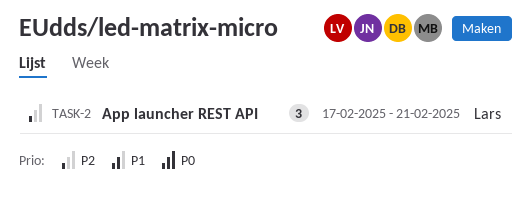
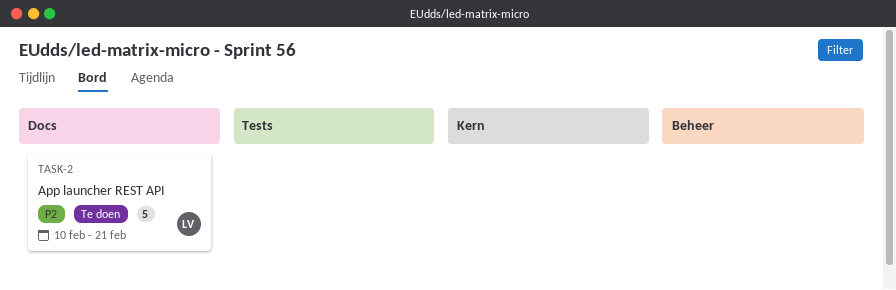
TASK-2, estimate: 3 -> 5
TASK-2, start: Feb 17 -> Feb 10

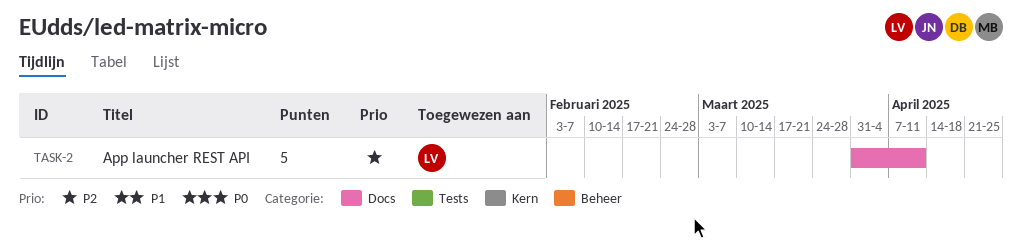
TASK-2, start: Feb 10 -> Mar 31
TASK-2, due: Feb 21 -> Apr 11

